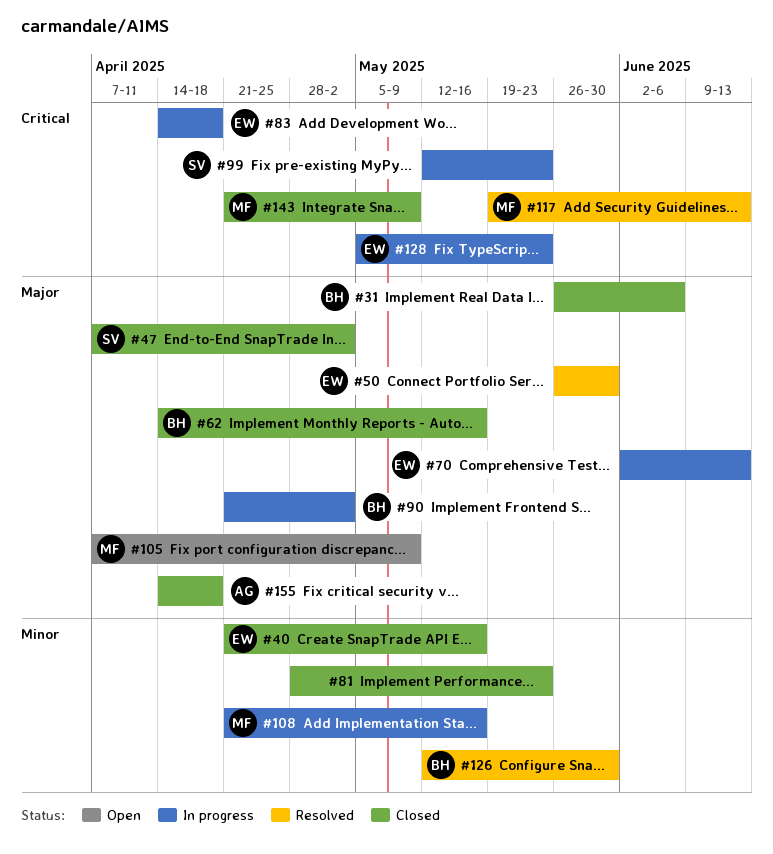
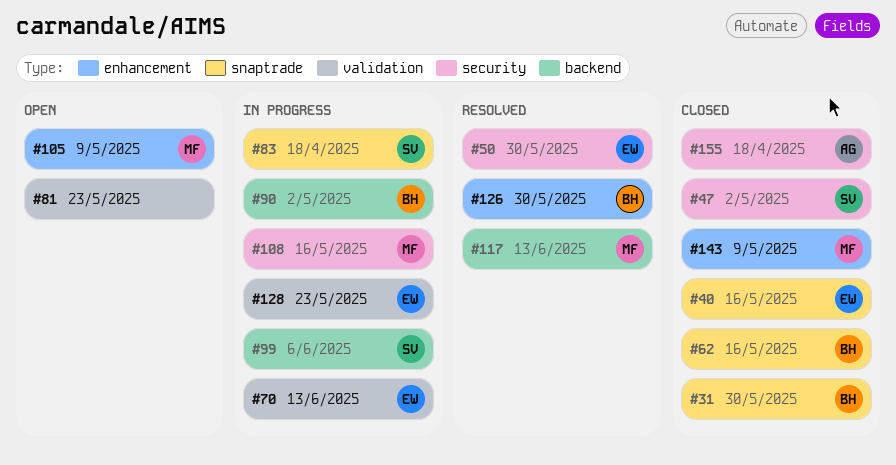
#31, due: Jun 6 -> May 30
#81, status: Closed -> Open
#83, owner: EW -> SV
#99, due: May 23 -> Jun 6

